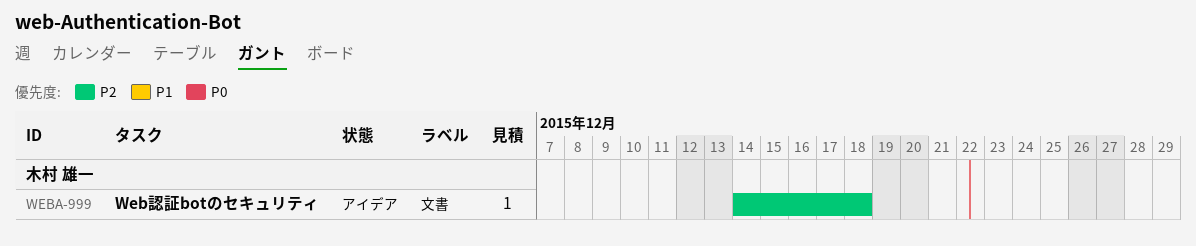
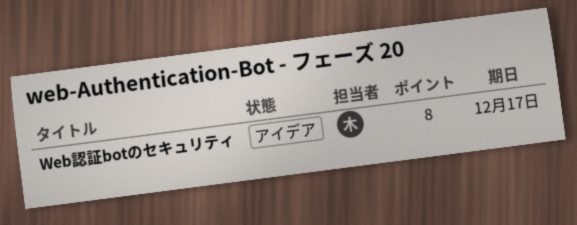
Web認証botのセキュリティ, estimate: 1 -> 8
Web認証botのセキュリティ, due: Dec 18 -> Dec 17

